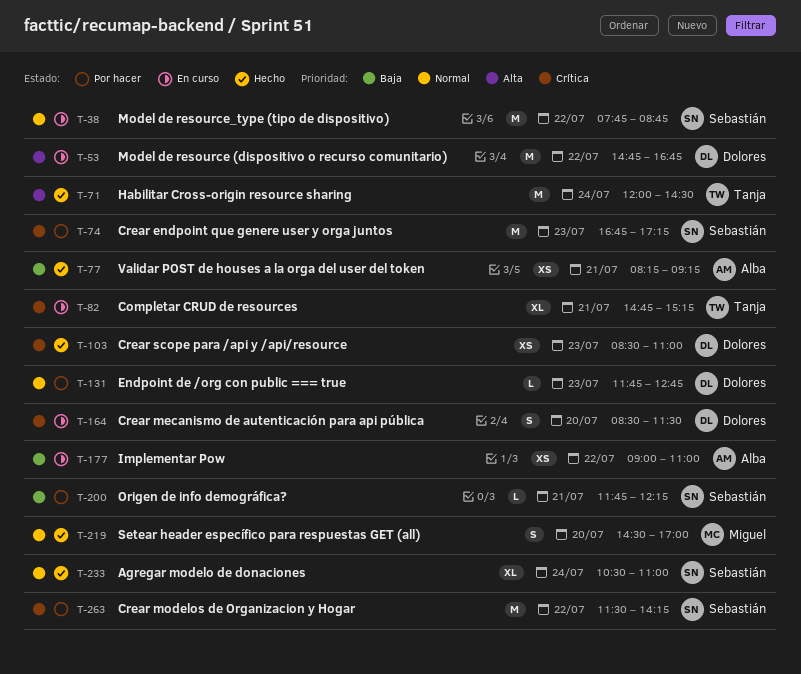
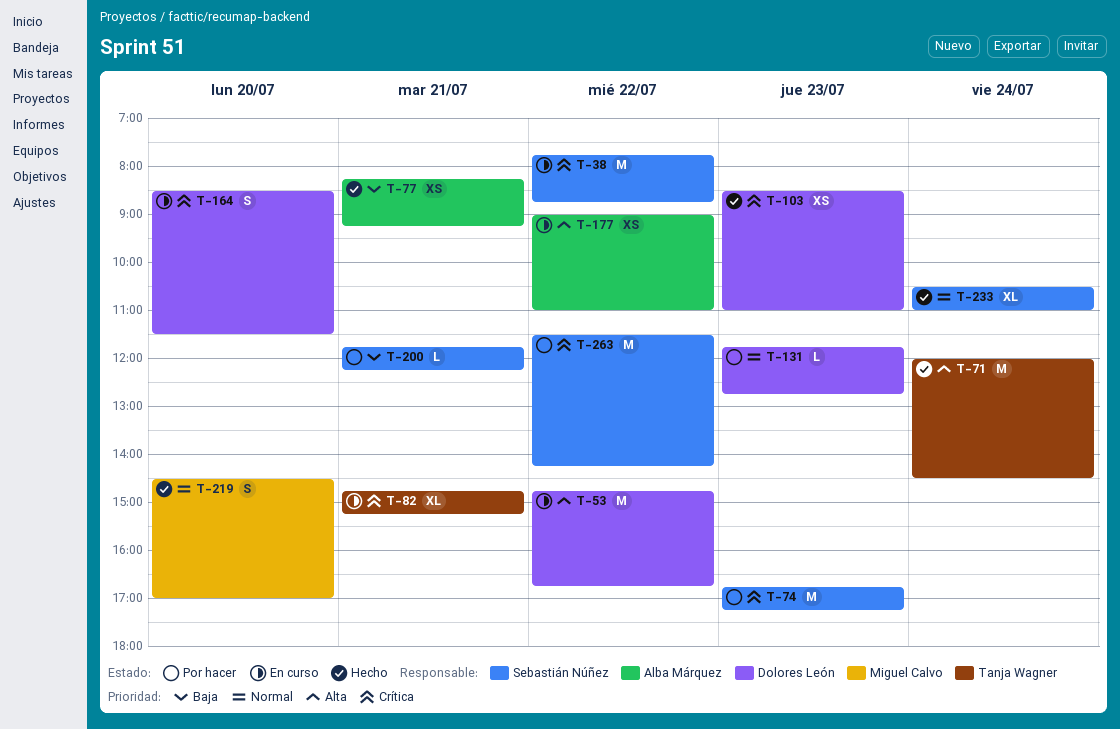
T-38, priority: Normal -> Crítica
T-177, priority: Baja -> Alta

